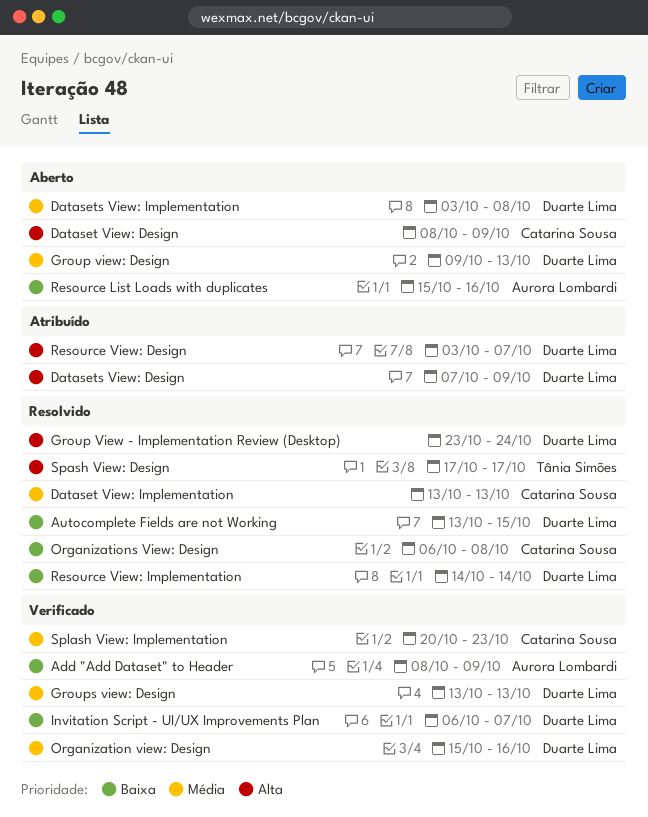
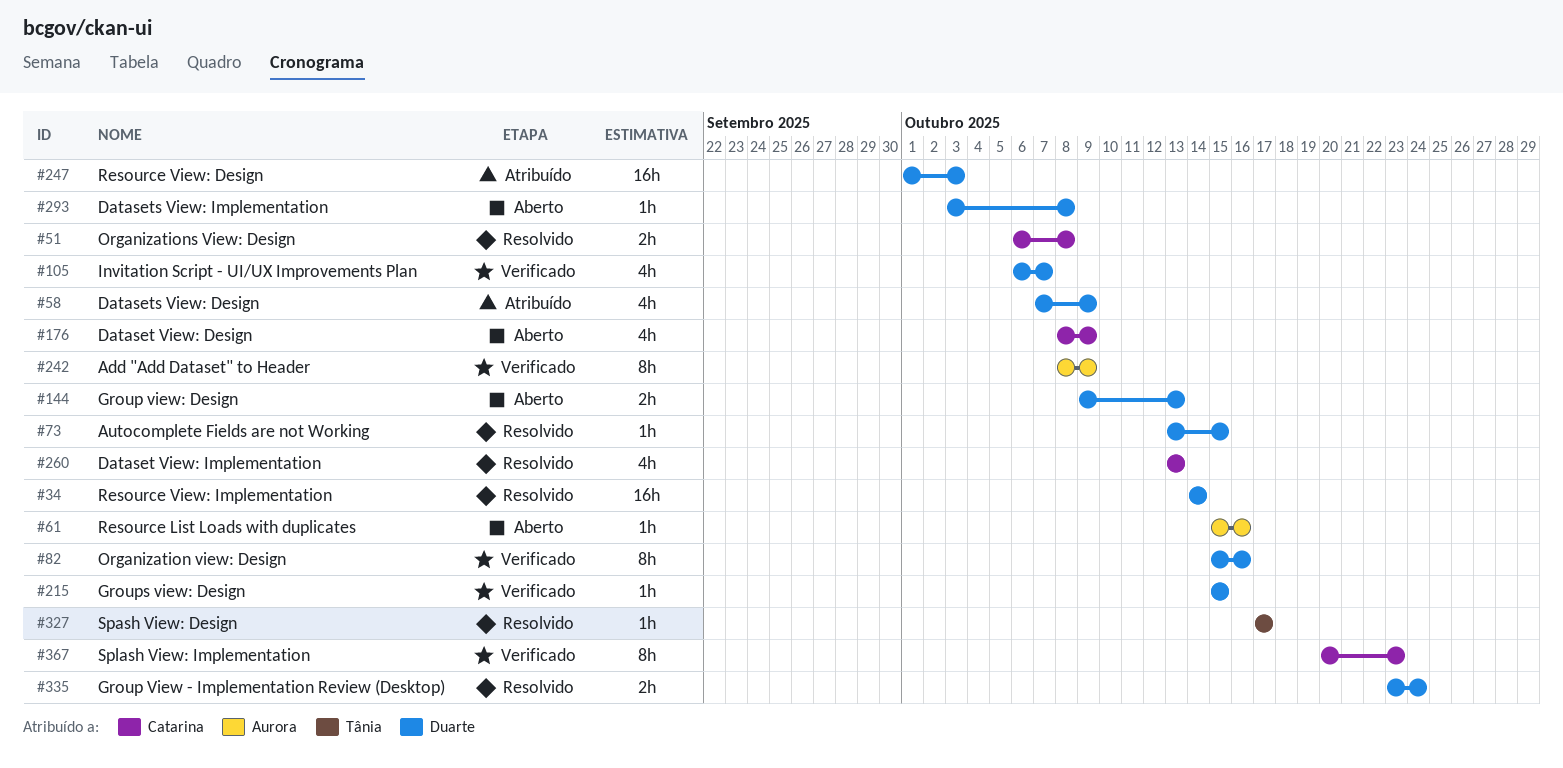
Groups view: Design, start: Oct 13 -> Oct 15
Groups view: Design, due: Oct 13 -> Oct 15
Resource View: Design, start: Oct 3 -> Oct 1
Resource View: Design, due: Oct 7 -> Oct 3

